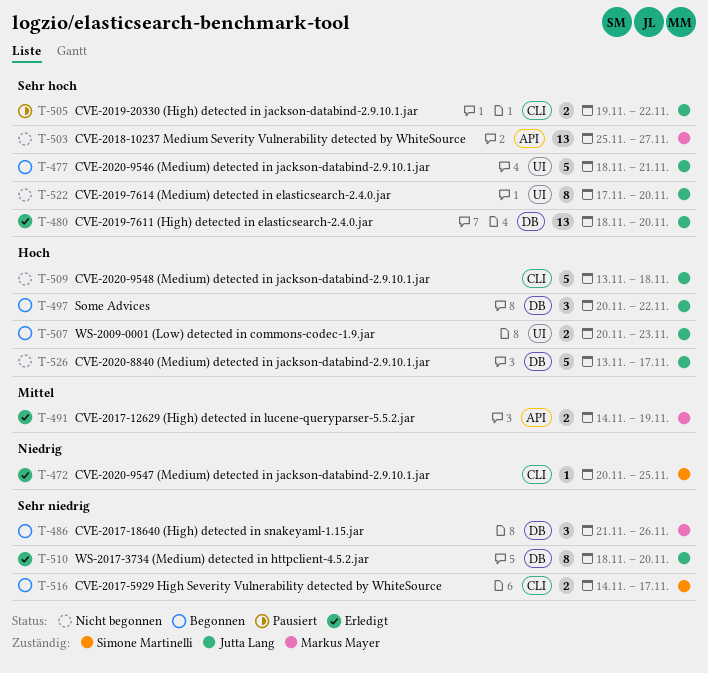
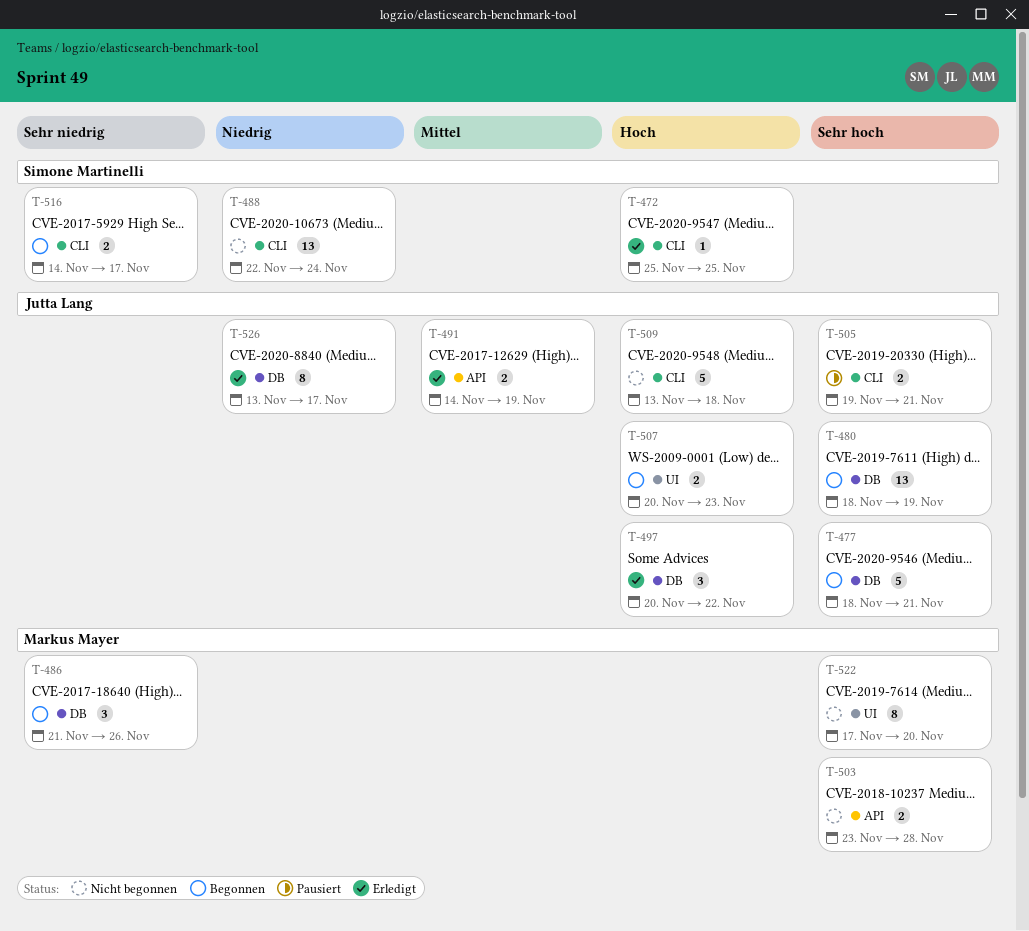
T-472, priority: Niedrig -> Hoch
T-472, start: Nov 20 -> Nov 25
T-477, label: UI -> DB
T-480, status: Erledigt -> Begonnen
T-480, due: Nov 20 -> Nov 19
T-488: none -> present
T-491, owner: Markus Mayer -> Jutta Lang
T-497, status: Begonnen -> Erledigt
T-503, estimate: 13 -> 2
T-503, start: Nov 25 -> Nov 23
T-503, due: Nov 27 -> Nov 28
T-505, due: Nov 22 -> Nov 21
T-510: present -> none
T-522, owner: Jutta Lang -> Markus Mayer
T-526, status: Nicht begonnen -> Erledigt
T-526, priority: Hoch -> Niedrig
T-526, estimate: 5 -> 8

